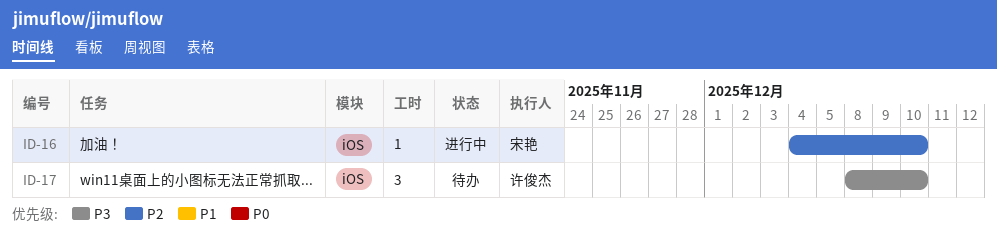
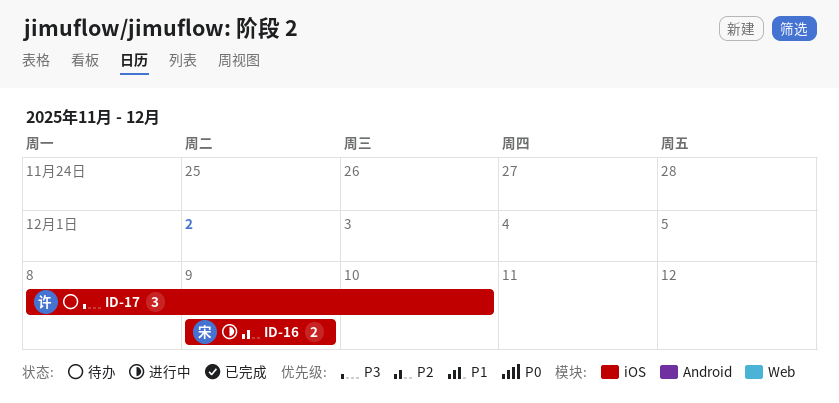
ID-16, estimate: 1 -> 2
ID-16, start: Dec 4 -> Dec 9
ID-16, due: Dec 10 -> Dec 9

